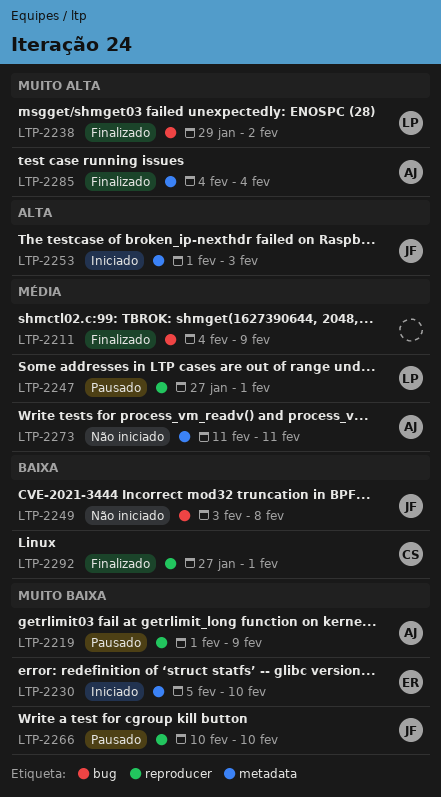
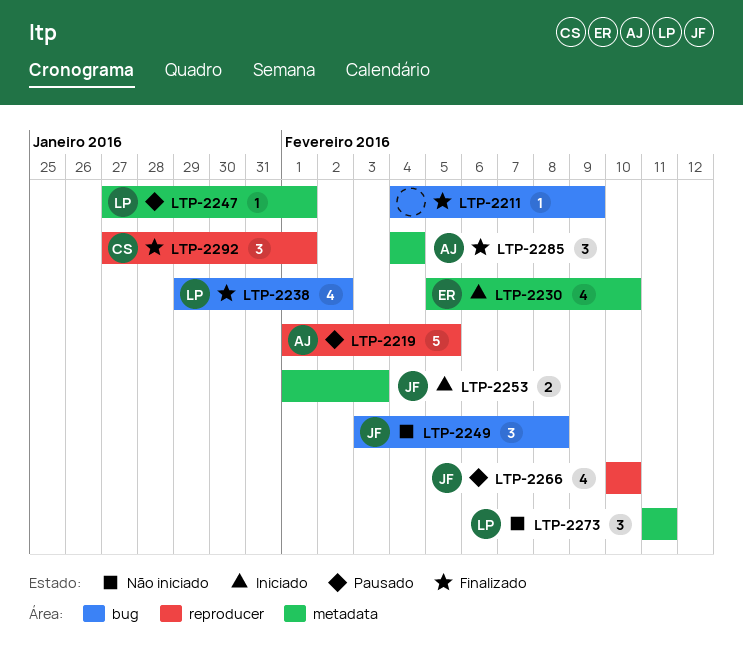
LTP-2219, due: Feb 9 -> Feb 5
LTP-2247, label: reproducer -> metadata
LTP-2273, owner: AJ -> LP

